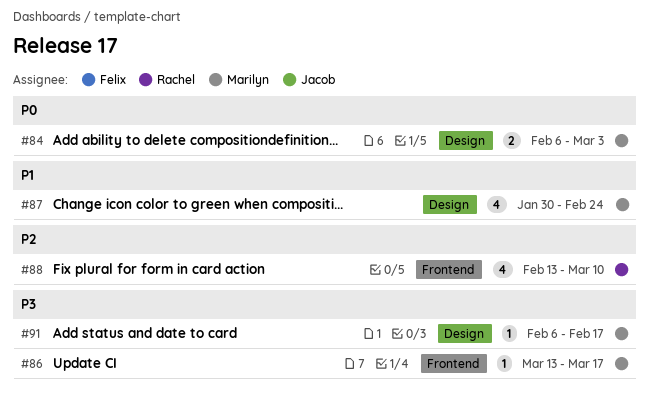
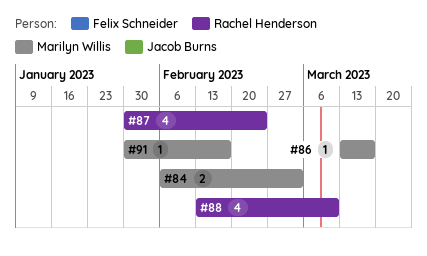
#87, owner: Marilyn Willis -> Rachel Henderson
#91, start: Feb 6 -> Jan 30

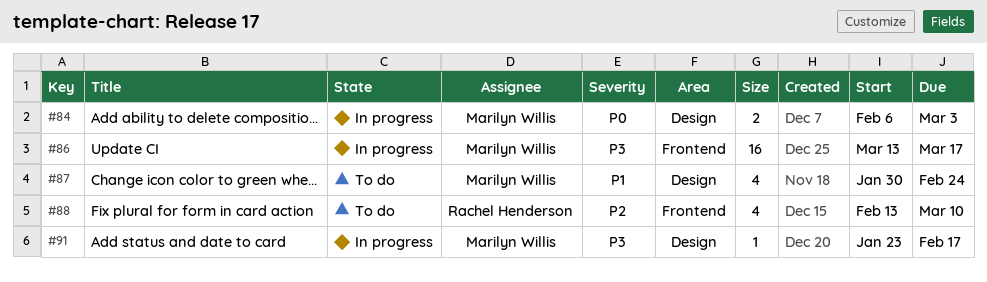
#86, estimate: 1 -> 16
#87, owner: Rachel Henderson -> Marilyn Willis
#91, start: Jan 30 -> Jan 23

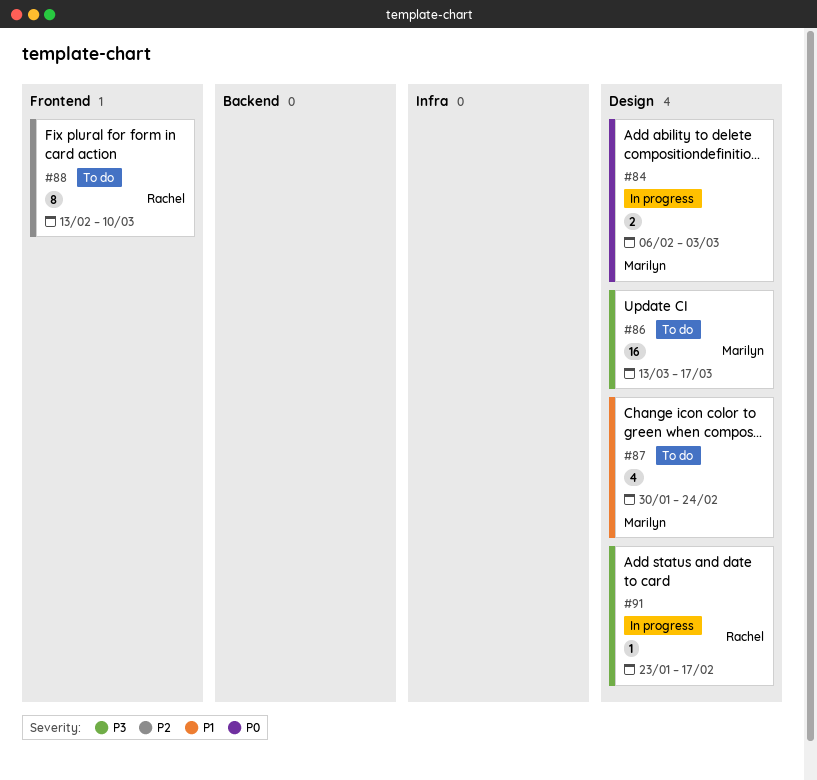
#86, status: In progress -> To do
#86, label: Frontend -> Design
#88, estimate: 4 -> 8
#91, owner: Marilyn Willis -> Rachel Henderson

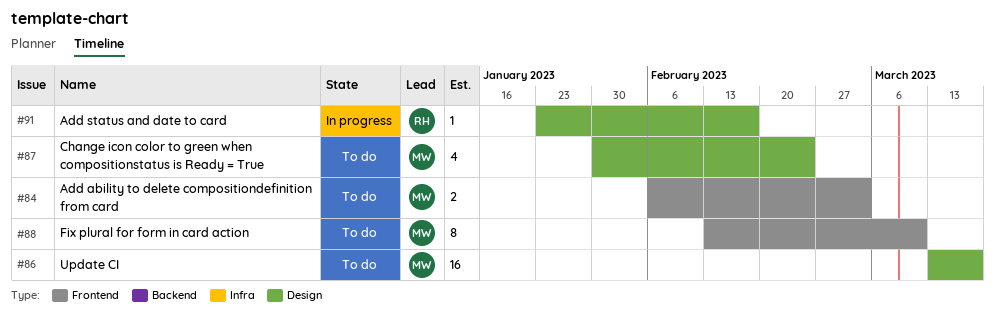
#84, status: In progress -> To do
#84, label: Design -> Frontend
#88, owner: Rachel -> Marilyn

